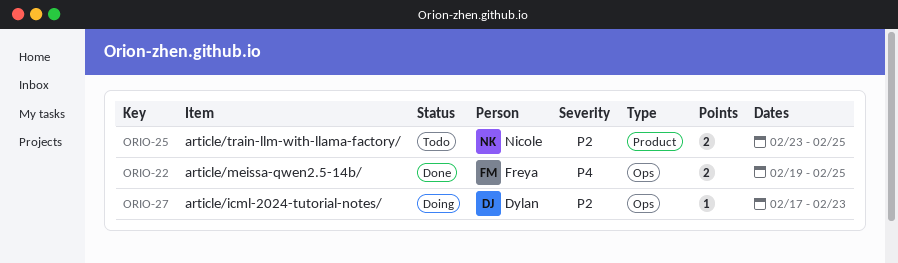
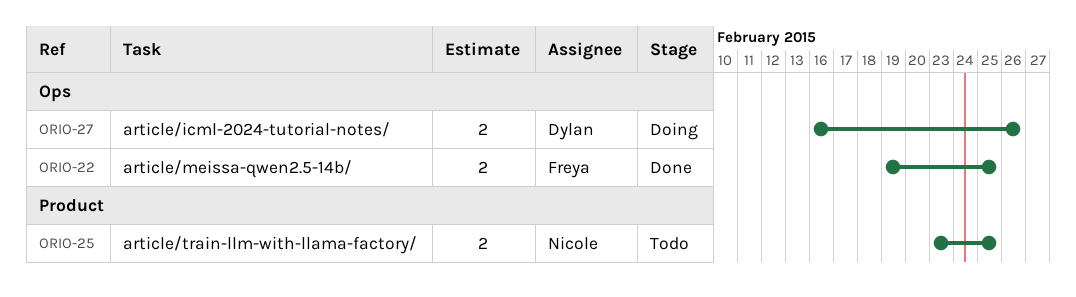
ORIO-27, estimate: 1 -> 2
ORIO-27, start: Feb 17 -> Feb 16
ORIO-27, due: Feb 23 -> Feb 26

